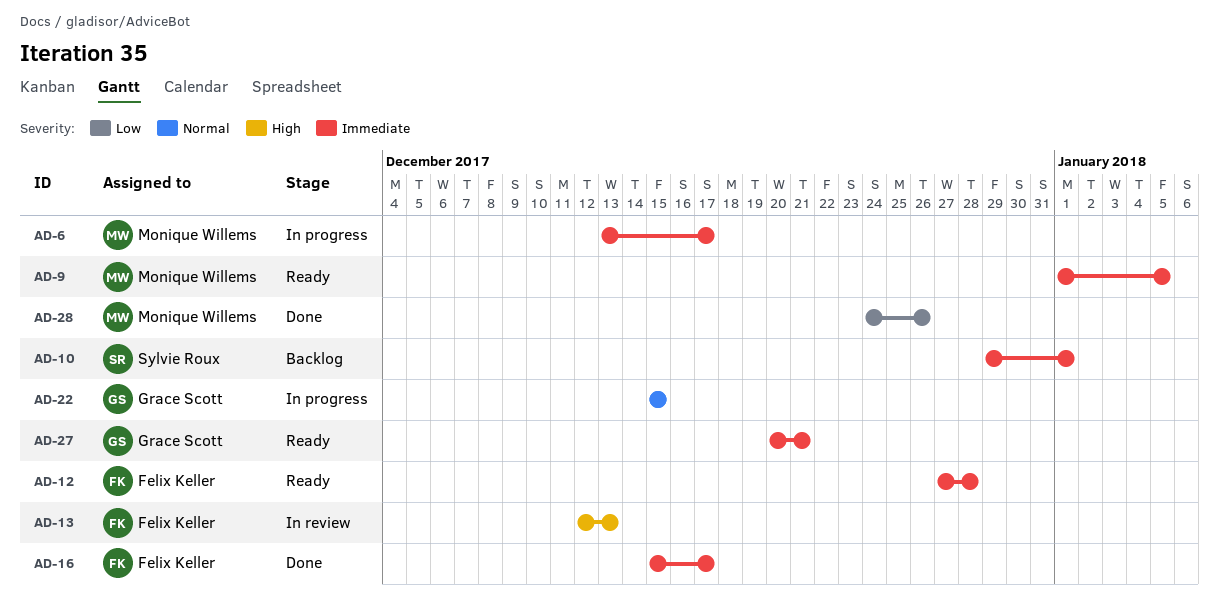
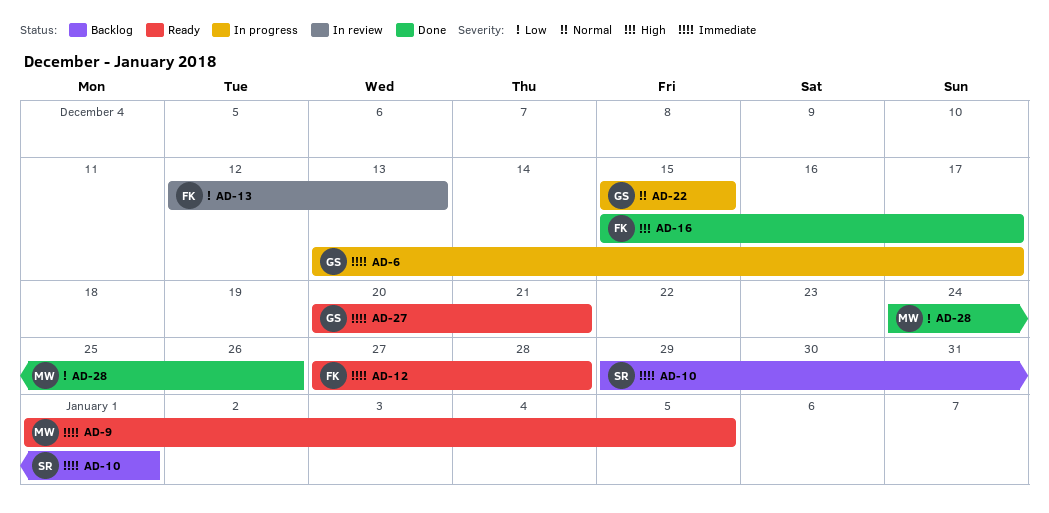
AD-6, owner: Monique Willems -> Grace Scott
AD-13, priority: High -> Low
AD-16, priority: Immediate -> High

